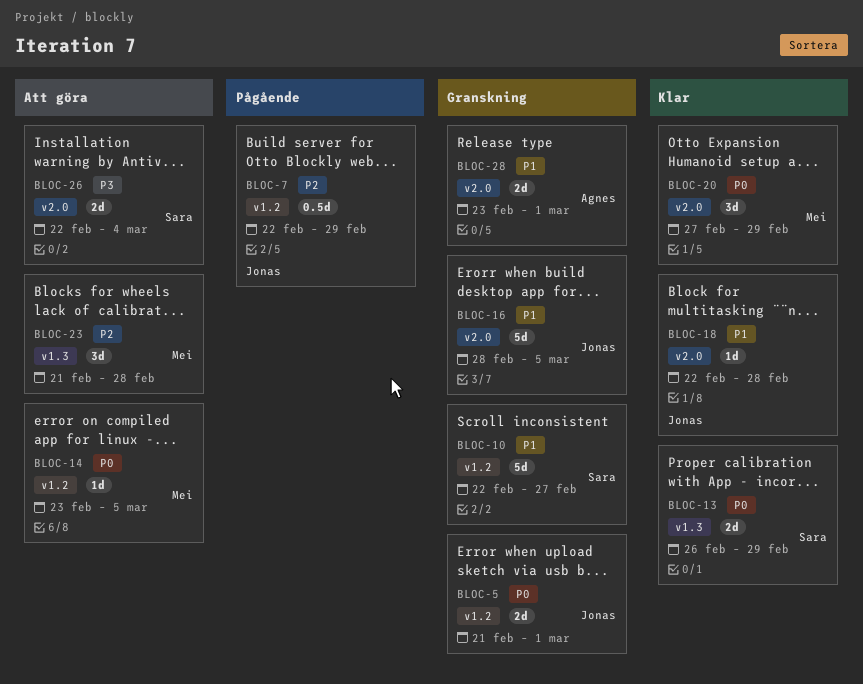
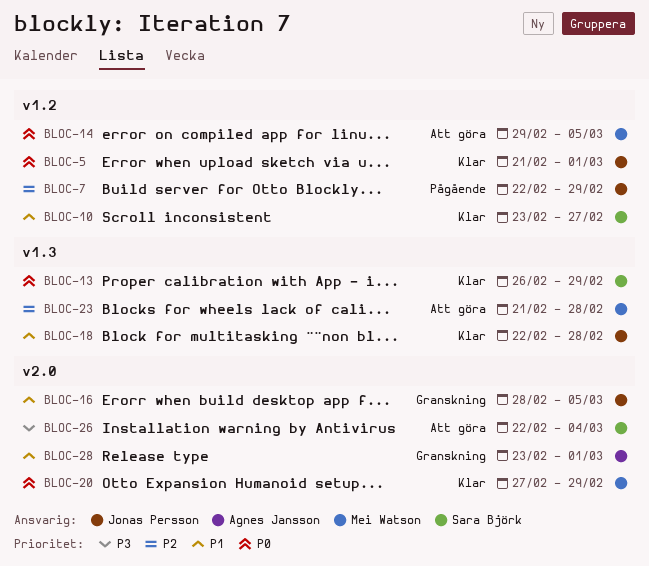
BLOC-5, status: Granskning -> Klar
BLOC-10, status: Granskning -> Klar
BLOC-10, start: Feb 22 -> Feb 23
BLOC-14, start: Feb 23 -> Feb 29
BLOC-18, label: v2.0 -> v1.3

